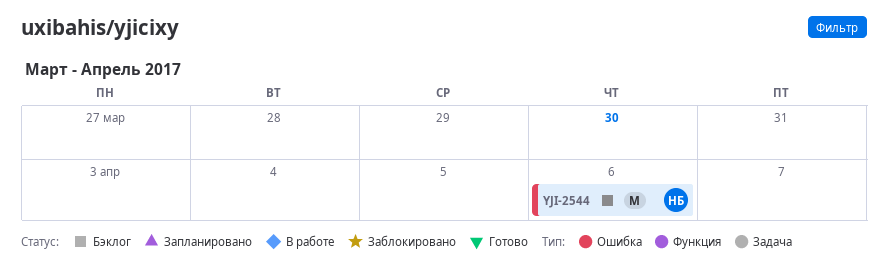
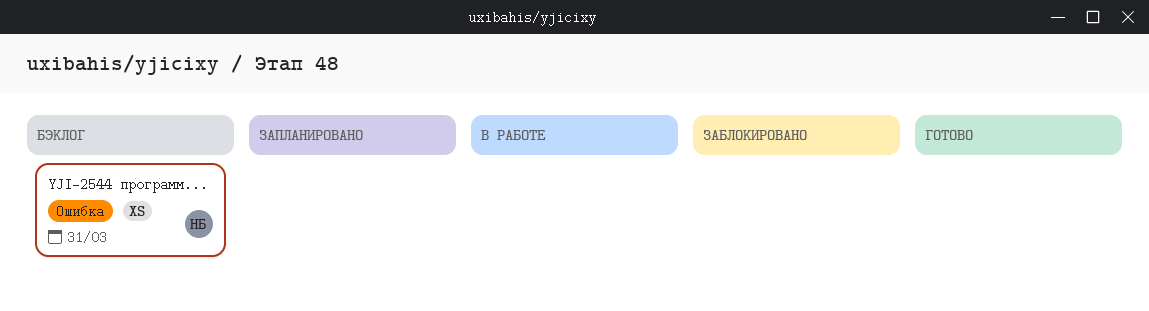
YJI-2544, estimate: M -> XS
YJI-2544, due: Apr 6 -> Mar 31

